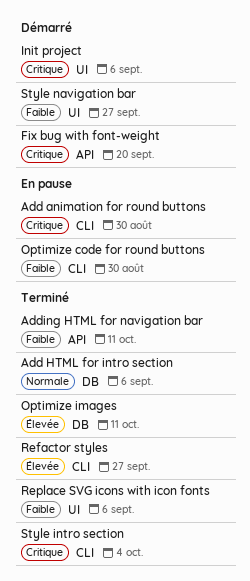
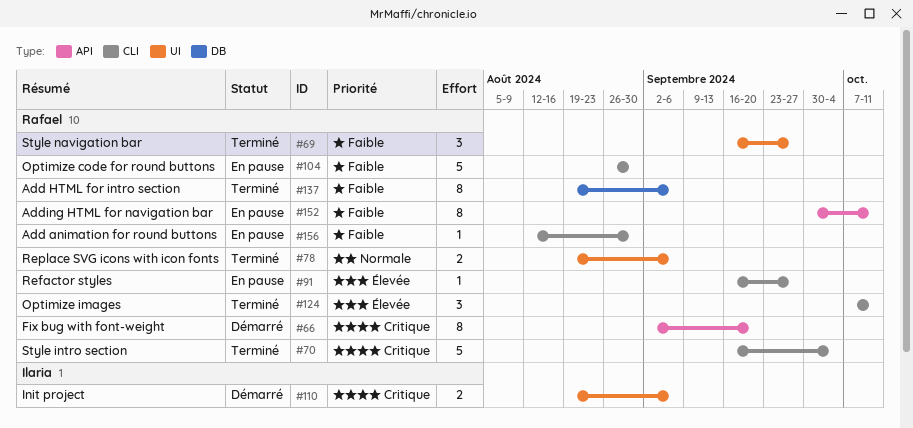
Add animation for round buttons, priority: Critique -> Faible
Add HTML for intro section, priority: Normale -> Faible
Adding HTML for navigation bar, status: Terminé -> En pause
Optimize images, label: DB -> CLI
Refactor styles, status: Terminé -> En pause
Replace SVG icons with icon fonts, priority: Faible -> Normale
Style navigation bar, status: Démarré -> Terminé

